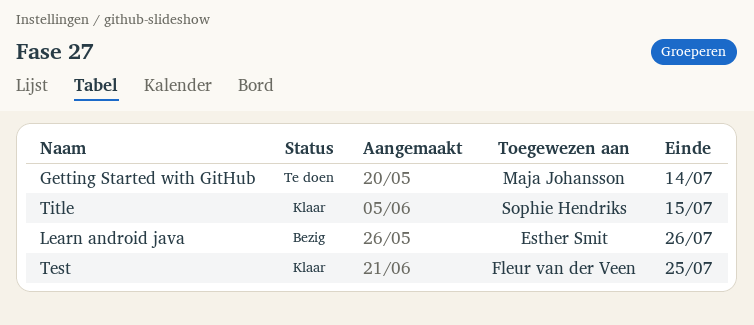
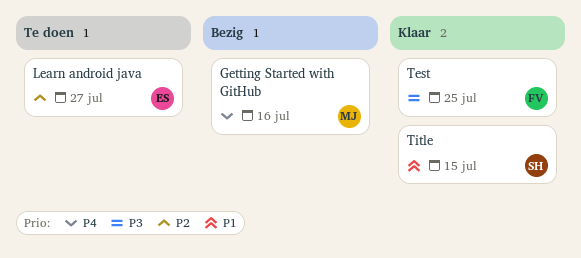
Getting Started with GitHub, status: Te doen -> Bezig
Getting Started with GitHub, due: Jul 14 -> Jul 16
Learn android java, status: Bezig -> Te doen
Learn android java, due: Jul 26 -> Jul 27

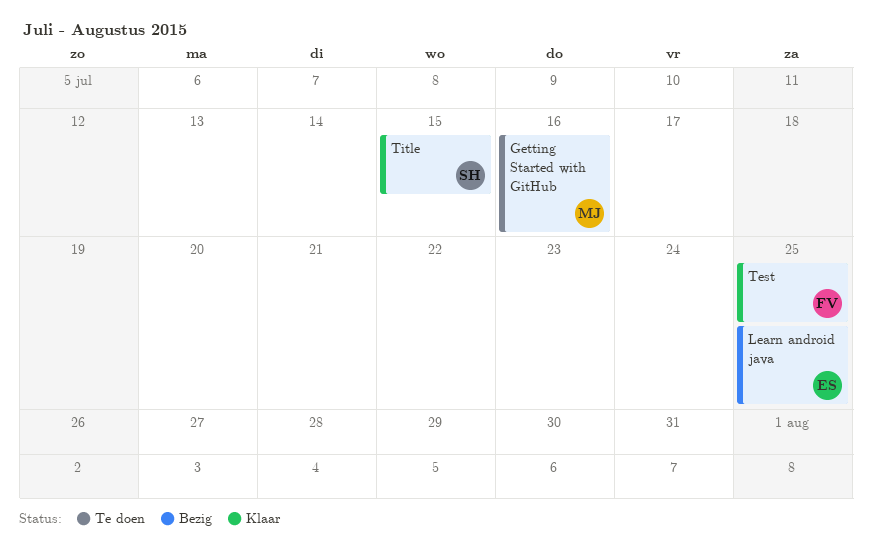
Getting Started with GitHub, status: Bezig -> Te doen
Learn android java, status: Te doen -> Bezig
Learn android java, due: Jul 27 -> Jul 25

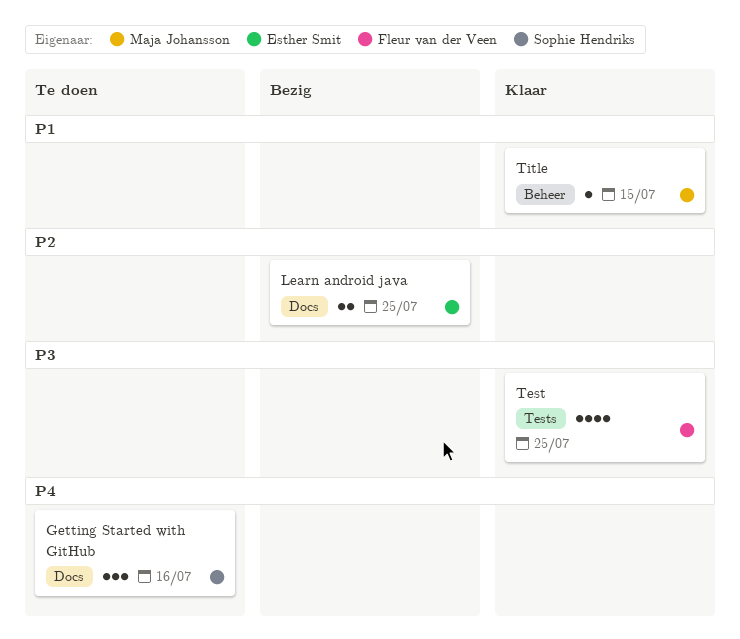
Getting Started with GitHub, owner: Maja Johansson -> Sophie Hendriks
Title, owner: Sophie Hendriks -> Maja Johansson

